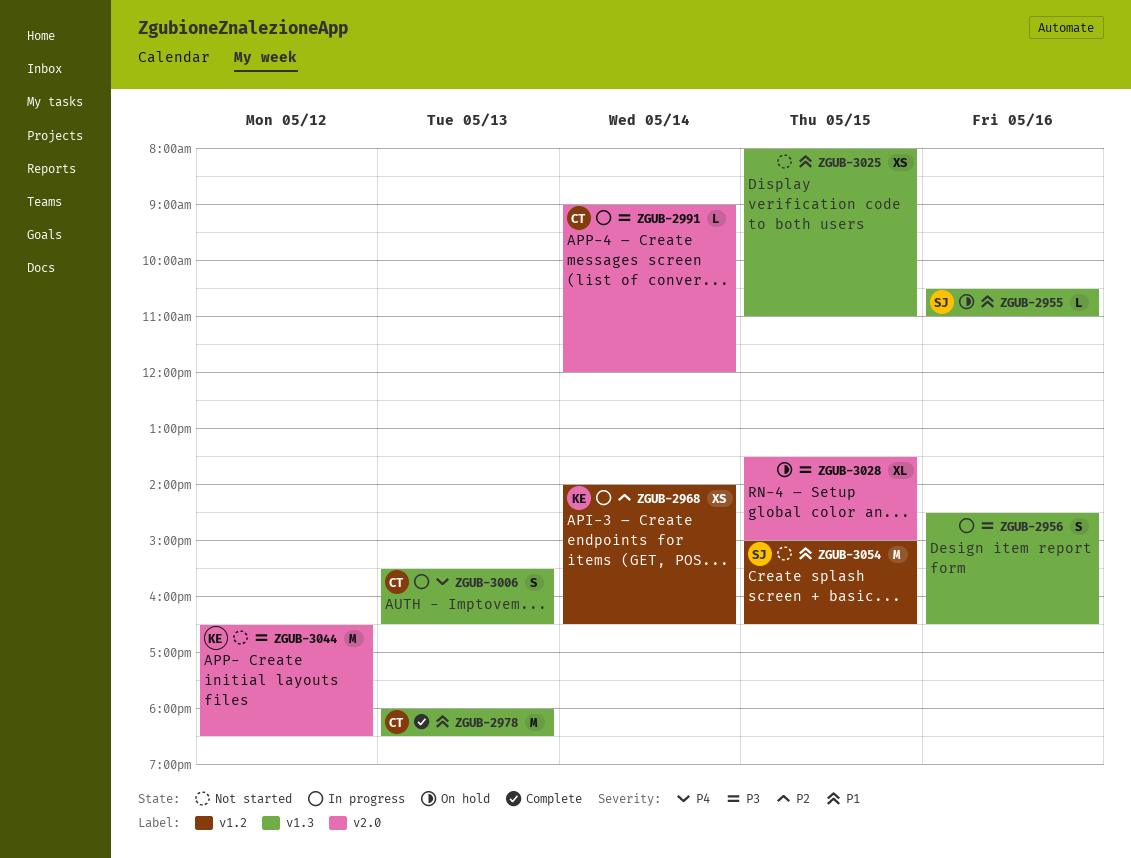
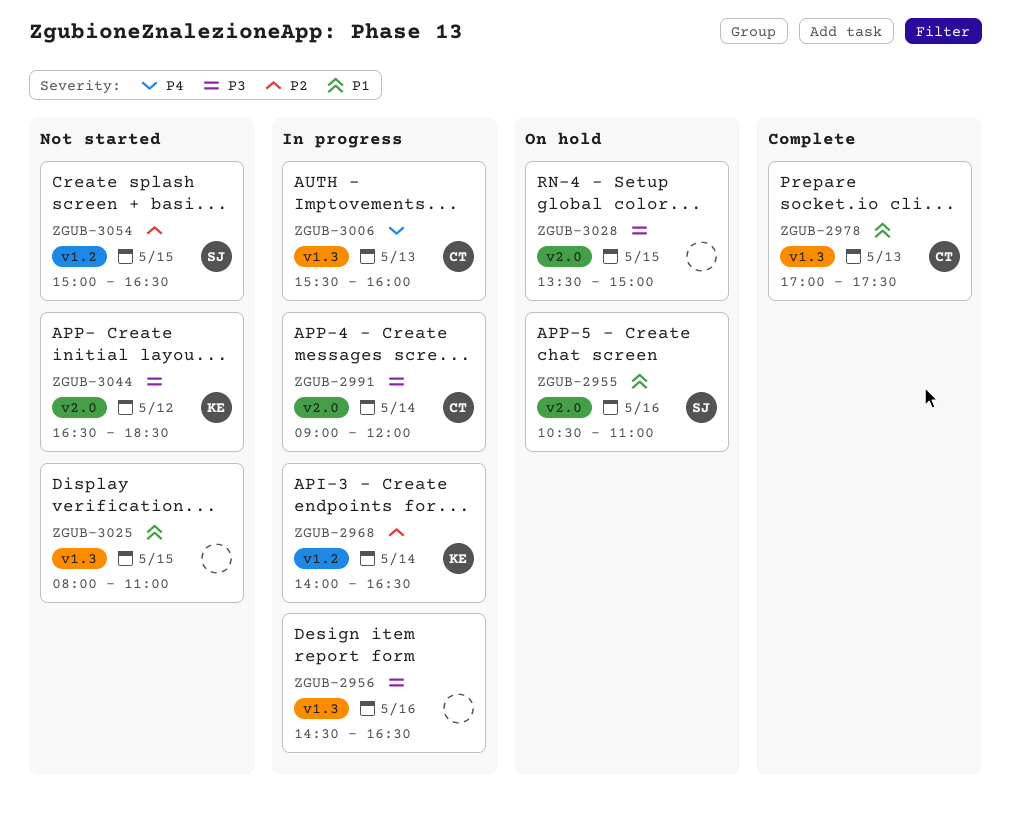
ZGUB-2955, label: v1.3 -> v2.0
ZGUB-2978, begins: 18:00 -> 17:00
ZGUB-2978, ends: 18:30 -> 17:30
ZGUB-3006, ends: 16:30 -> 16:00
ZGUB-3054, priority: P1 -> P2

